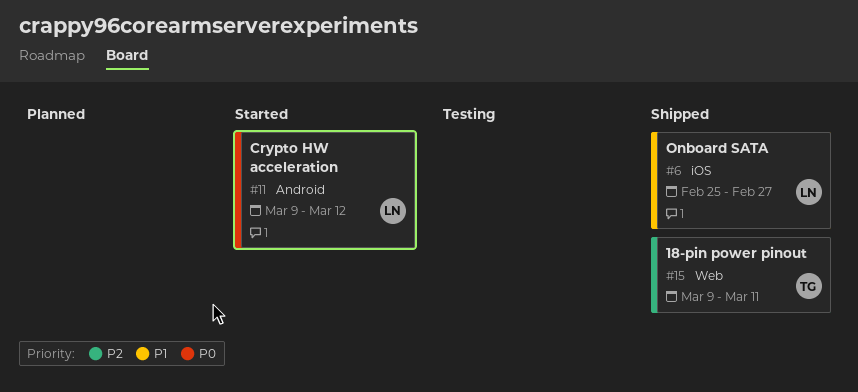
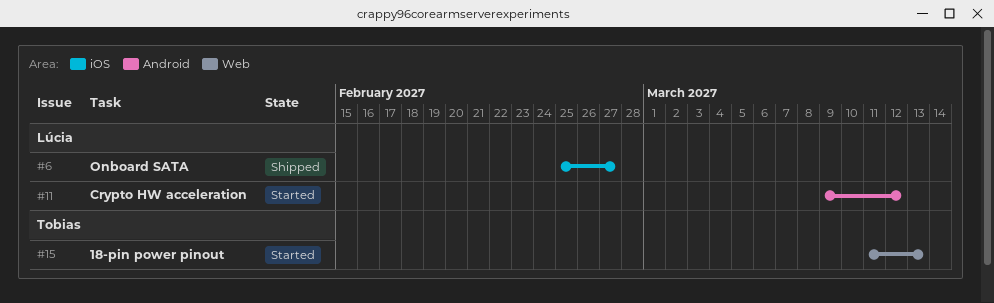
#15, status: Shipped -> Started
#15, start: Mar 9 -> Mar 11
#15, due: Mar 11 -> Mar 13

